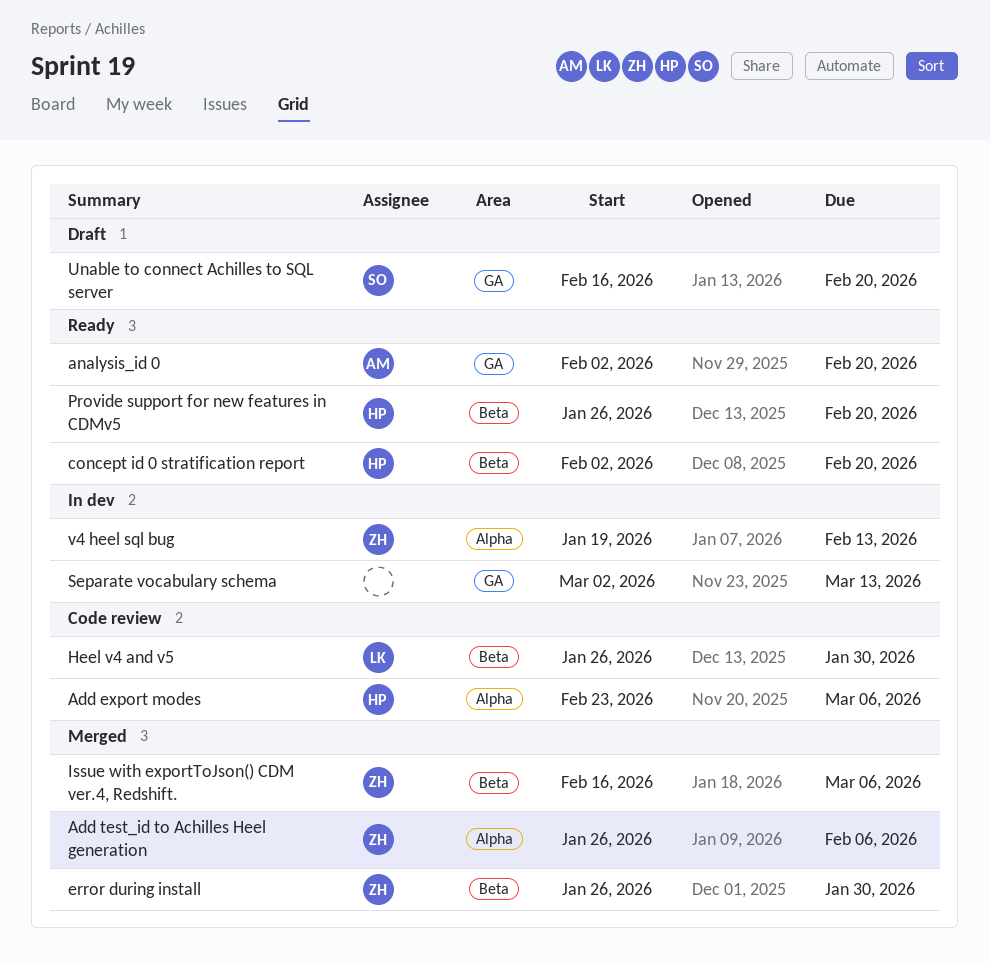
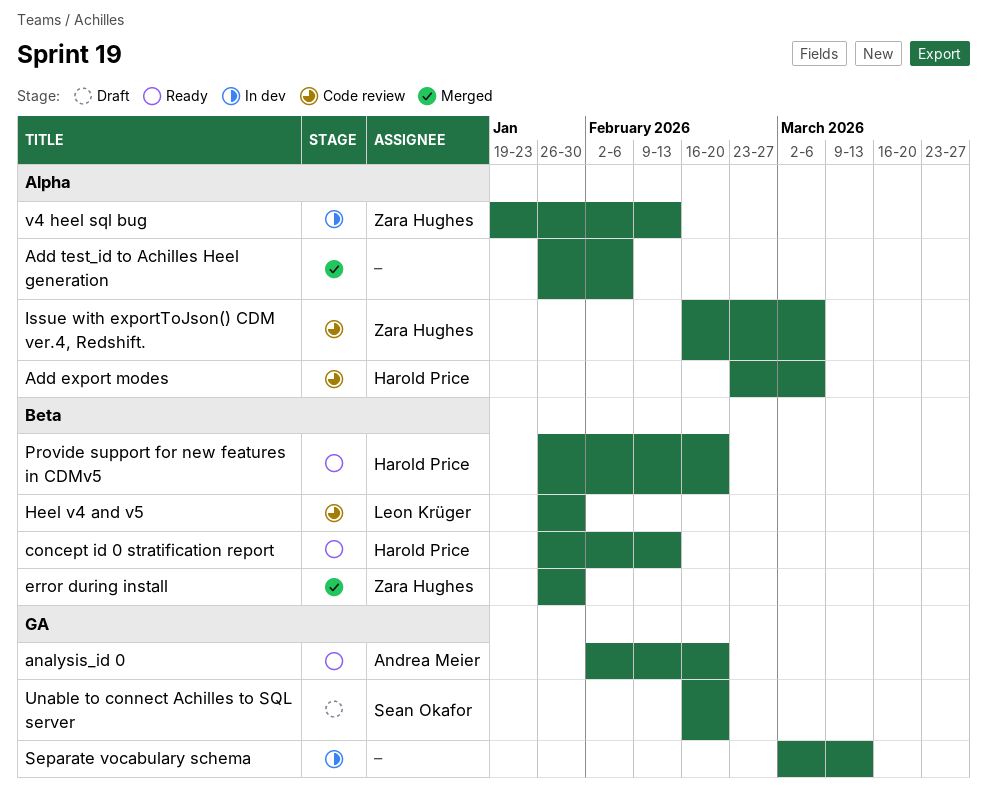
Add test_id to Achilles Heel generation, owner: Zara Hughes -> none
concept id 0 stratification report, start: Feb 2 -> Jan 26
concept id 0 stratification report, due: Feb 20 -> Feb 13
Issue with exportToJson() CDM ver.4, Redshift., status: Merged -> Code review
Issue with exportToJson() CDM ver.4, Redshift., label: Beta -> Alpha

